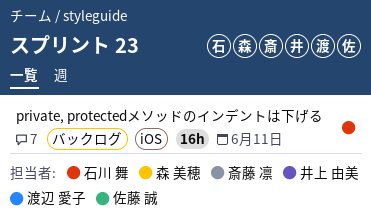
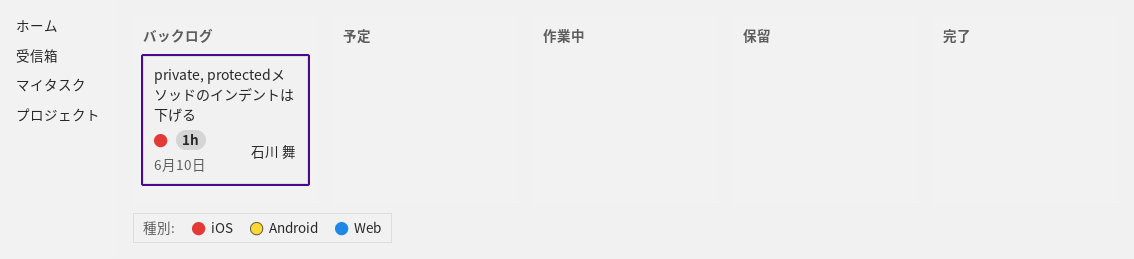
private, protectedメソッドのインデントは下げる, estimate: 16h -> 1h
private, protectedメソッドのインデントは下げる, due: Jun 11 -> Jun 10

